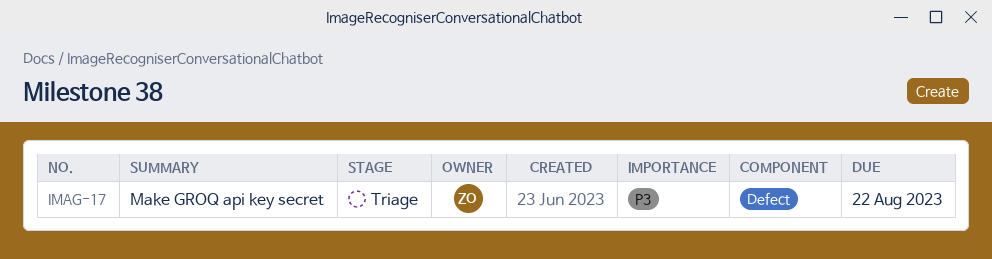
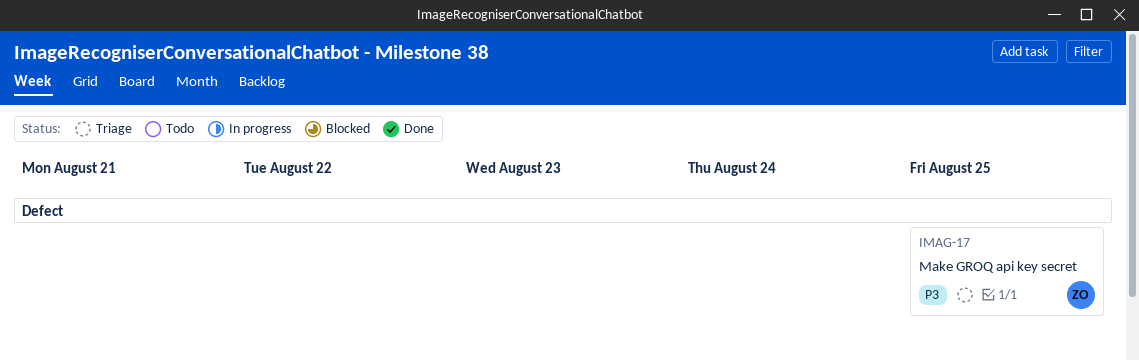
IMAG-17, due: Aug 22 -> Aug 25

